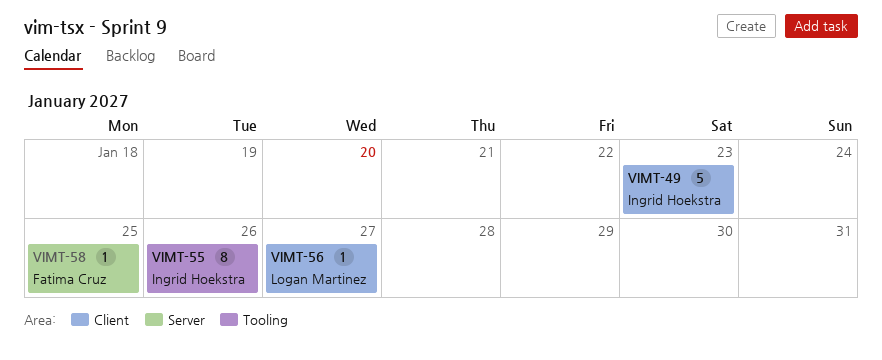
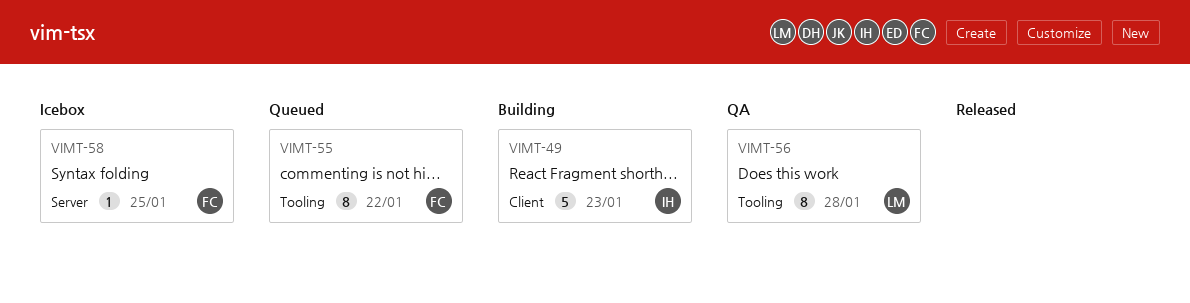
VIMT-55, owner: Ingrid Hoekstra -> Fatima Cruz
VIMT-55, due: Jan 26 -> Jan 22
VIMT-56, label: Client -> Tooling
VIMT-56, estimate: 1 -> 8
VIMT-56, due: Jan 27 -> Jan 28

